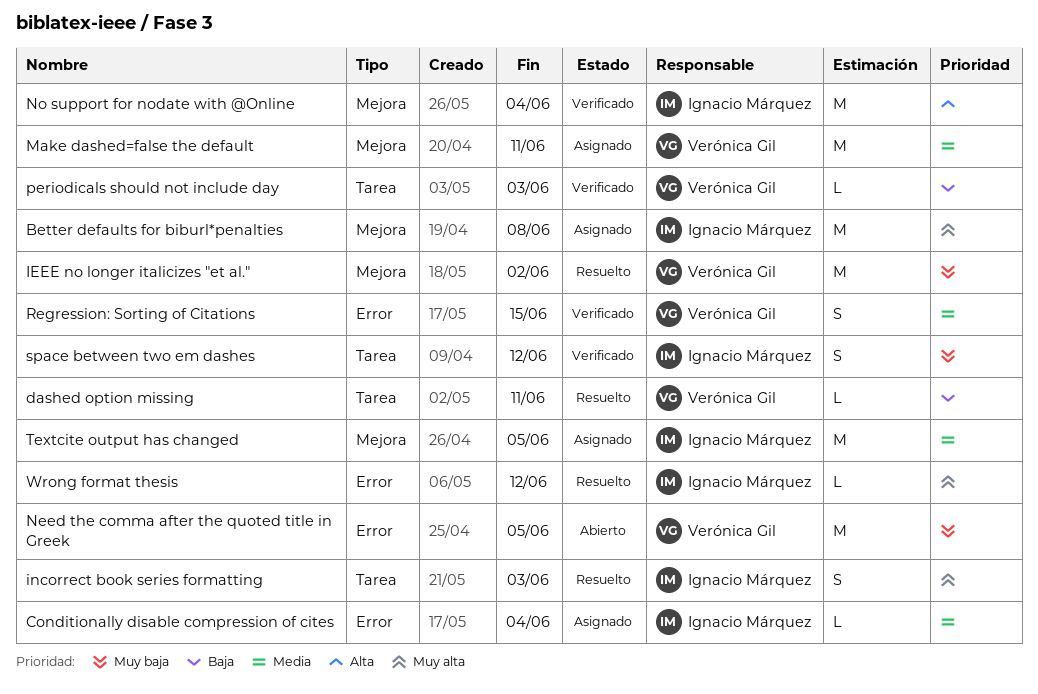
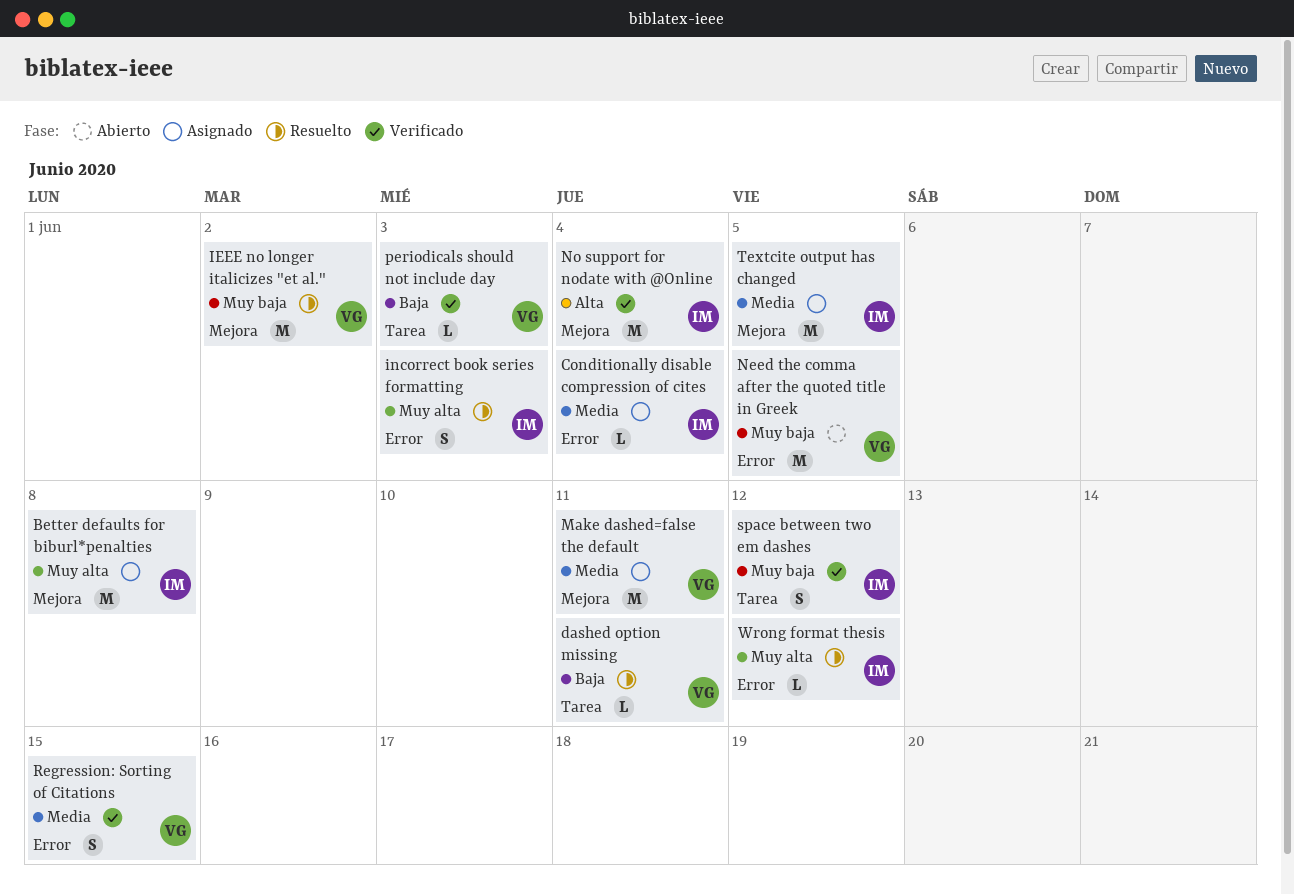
incorrect book series formatting, label: Tarea -> Error

